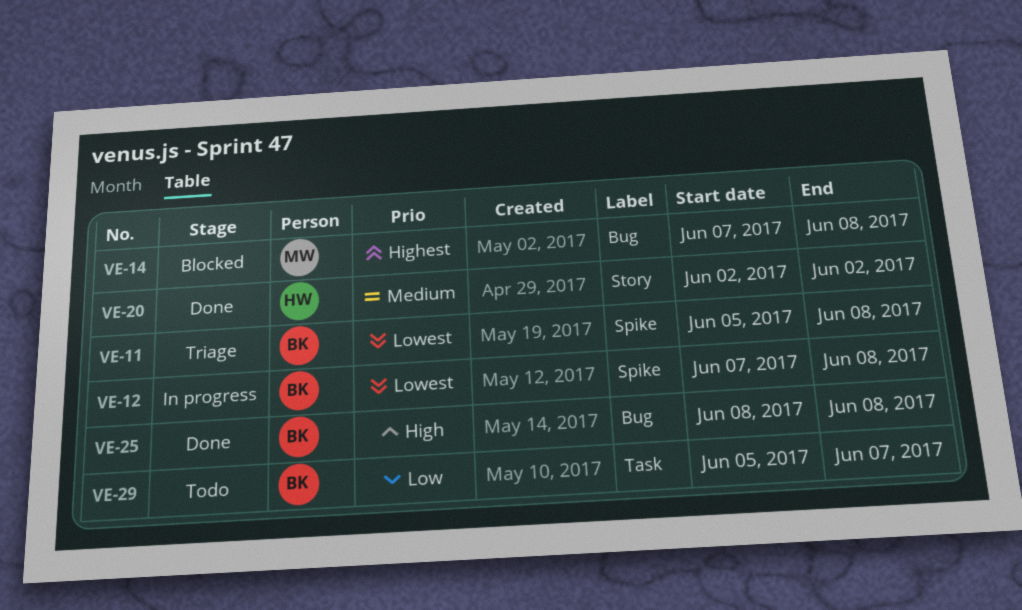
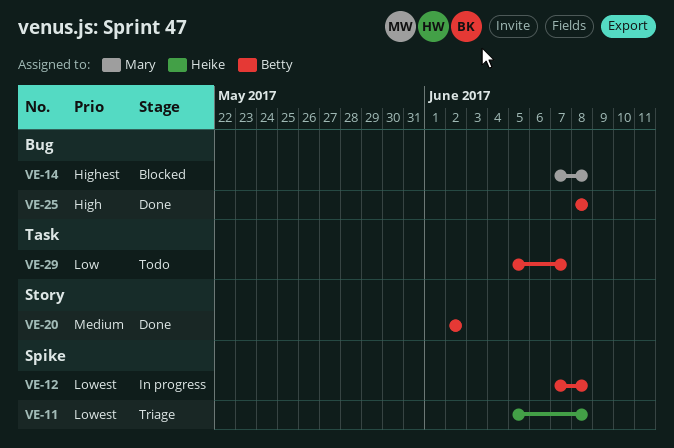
VE-11, owner: Betty -> Heike
VE-20, owner: Heike -> Betty

